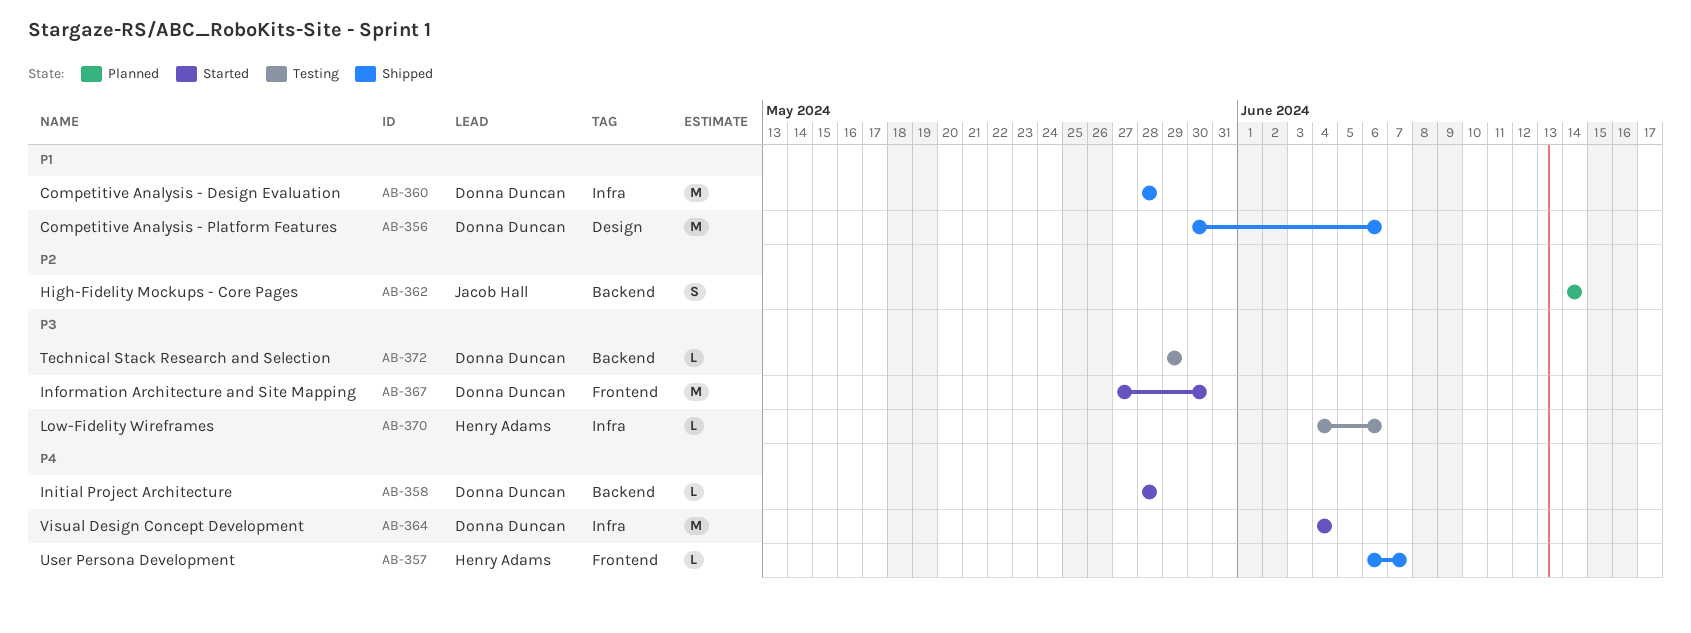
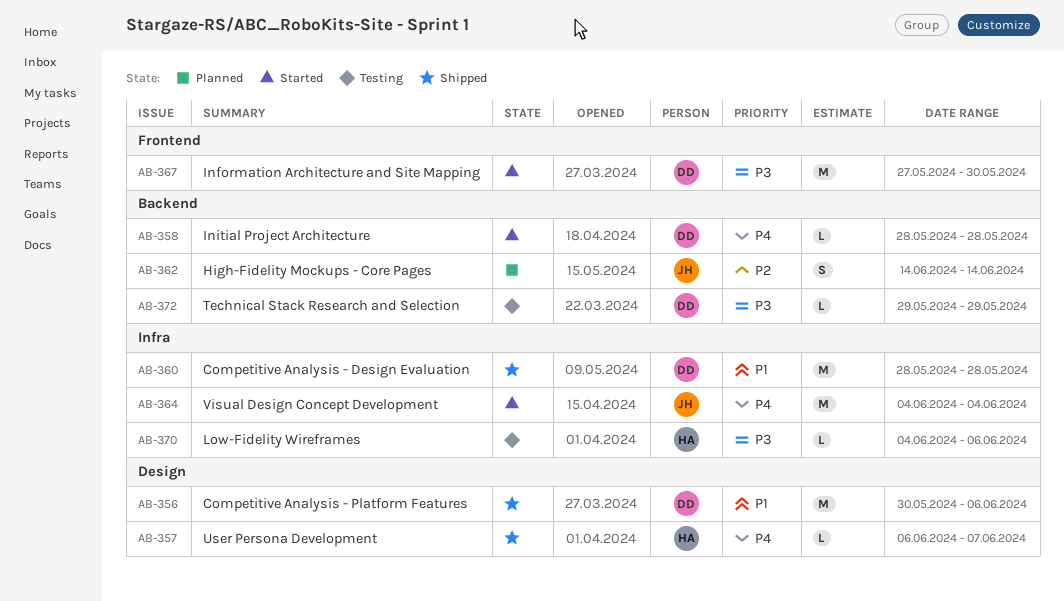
AB-357, label: Frontend -> Design
AB-364, owner: Donna Duncan -> Jacob Hall

